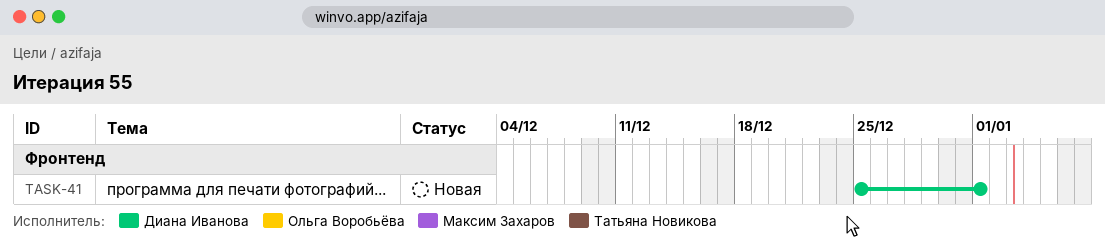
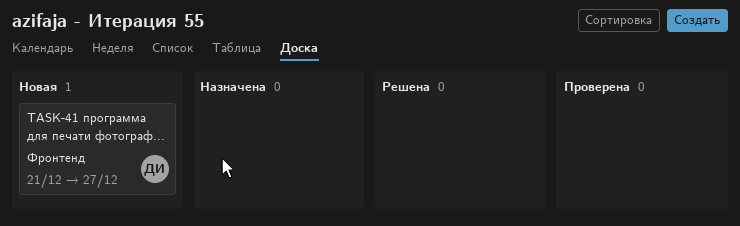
TASK-41, start: Dec 25 -> Dec 21
TASK-41, due: Jan 1 -> Dec 27

